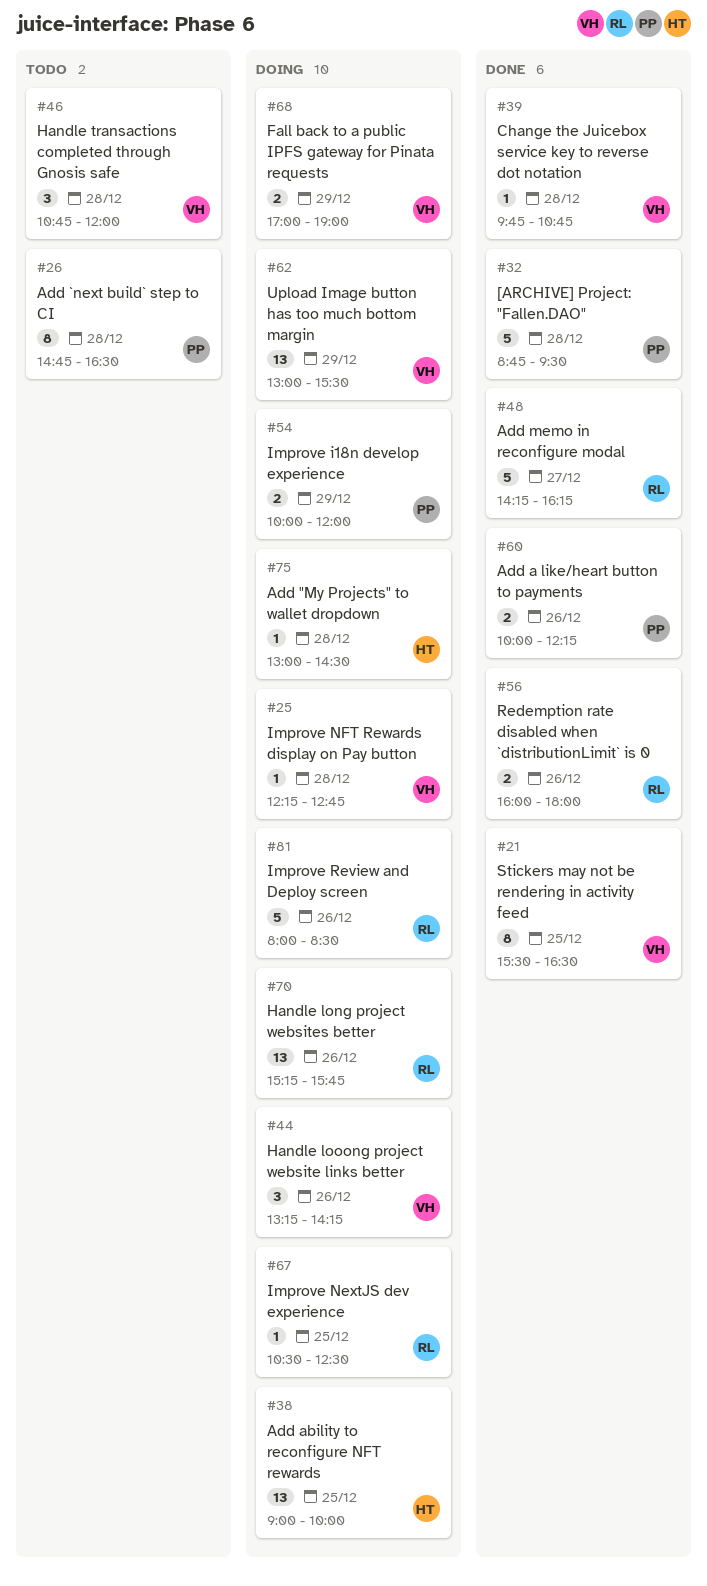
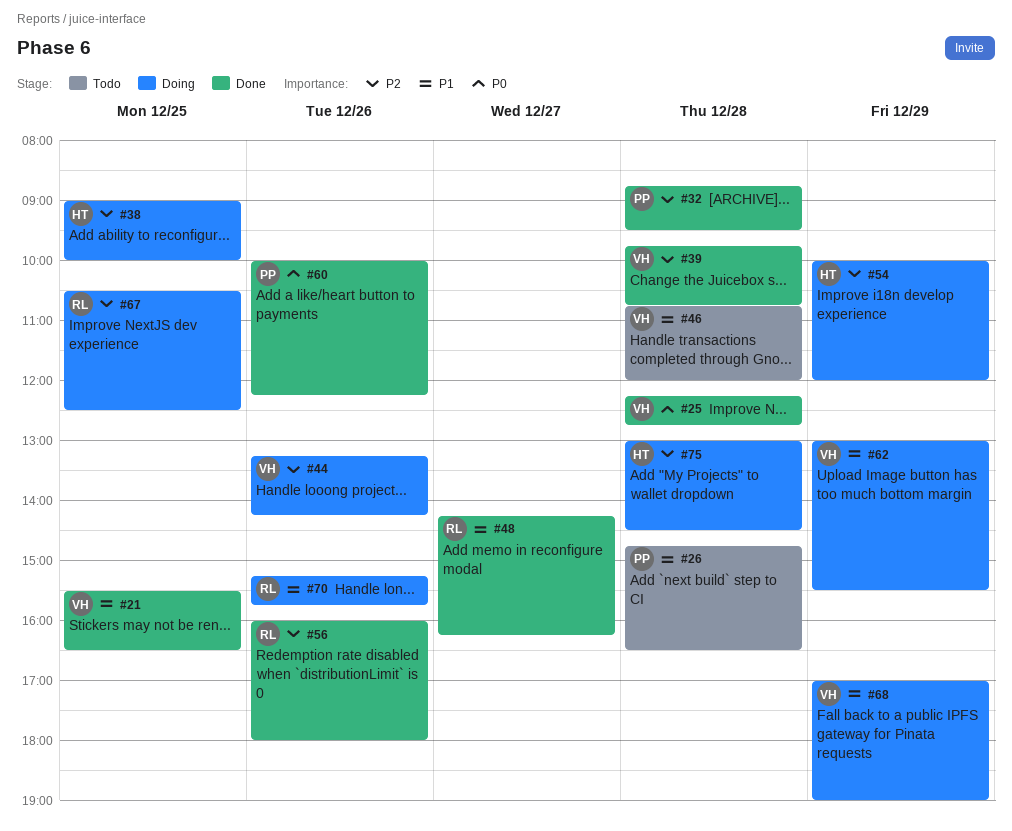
#25, status: Doing -> Done
#54, owner: PP -> HT
#81: present -> none

